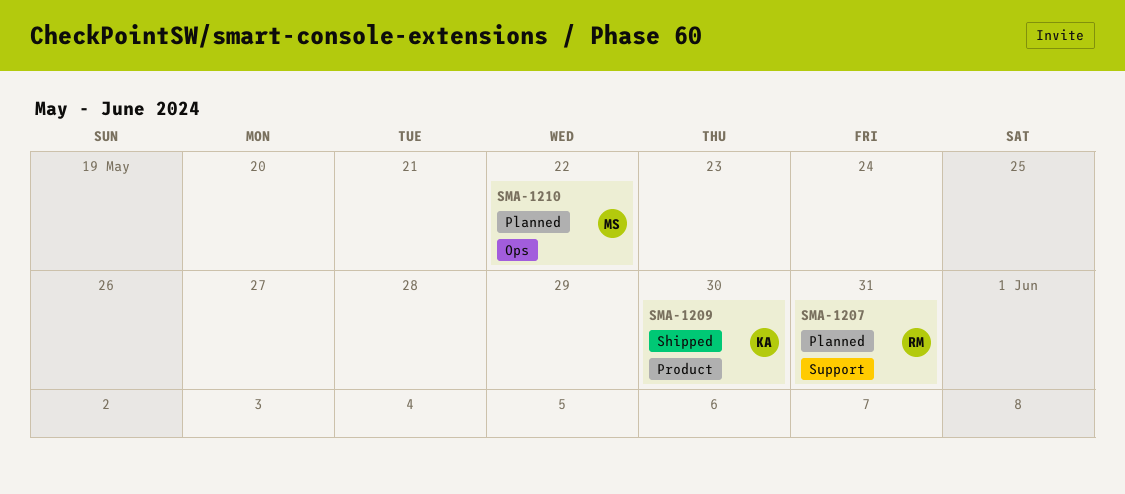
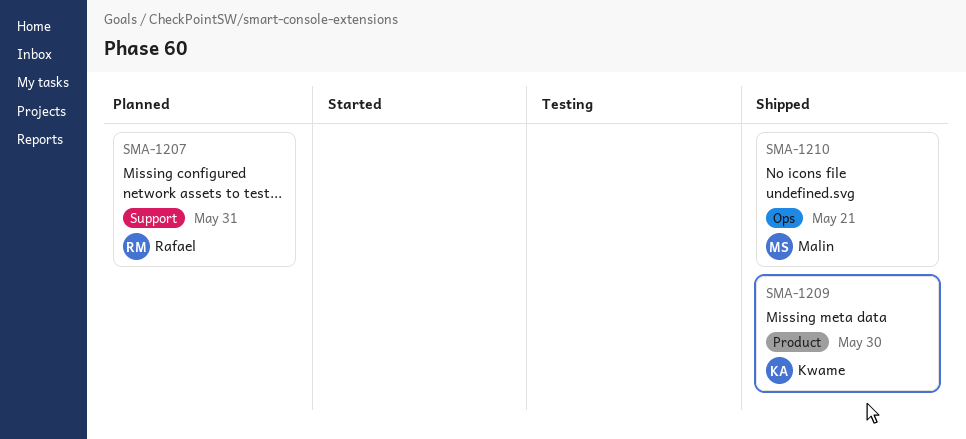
SMA-1210, status: Planned -> Shipped
SMA-1210, due: May 22 -> May 21

